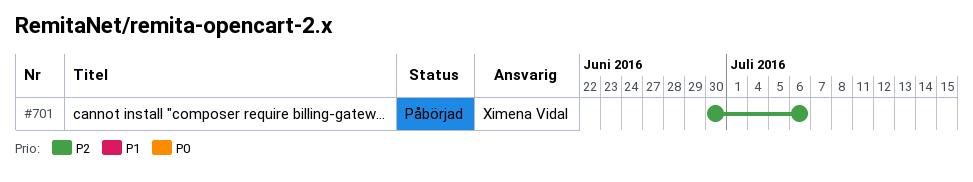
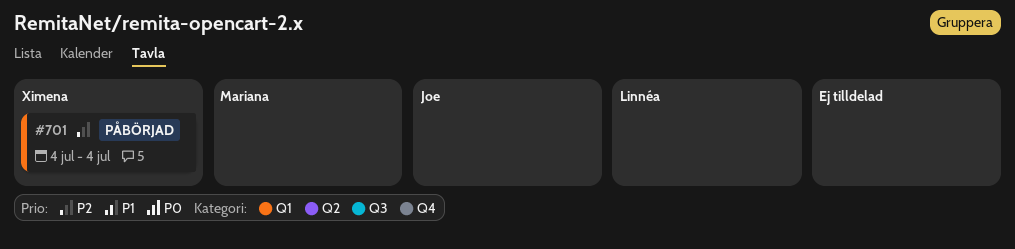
#701, start: Jun 30 -> Jul 4
#701, due: Jul 6 -> Jul 4

